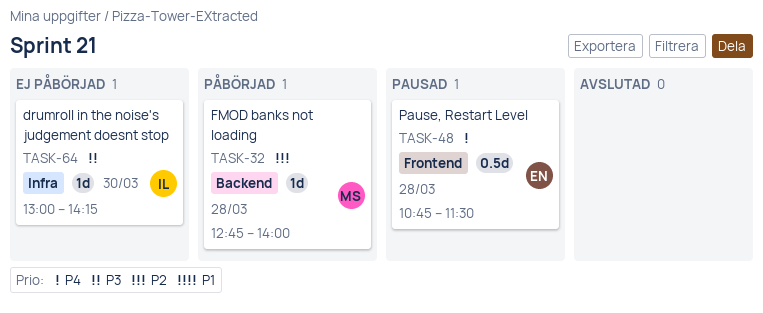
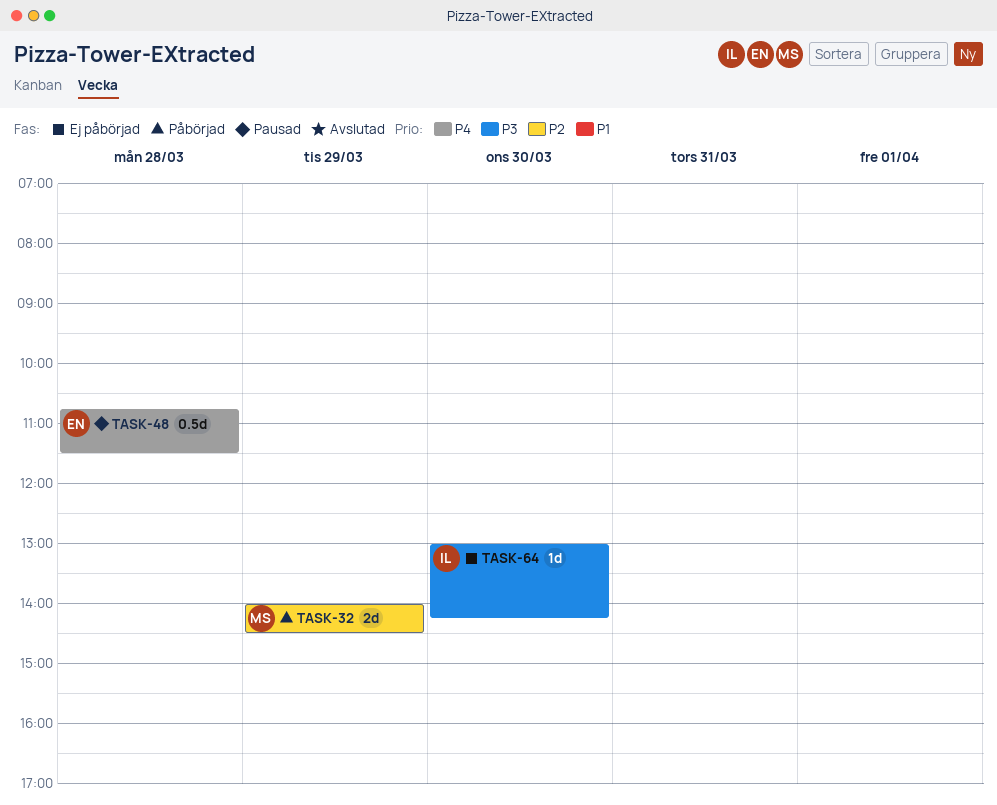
TASK-32, estimate: 1d -> 2d
TASK-32, day: Mar 28 -> Mar 29
TASK-32, begins: 12:45 -> 14:00
TASK-32, ends: 14:00 -> 14:30

